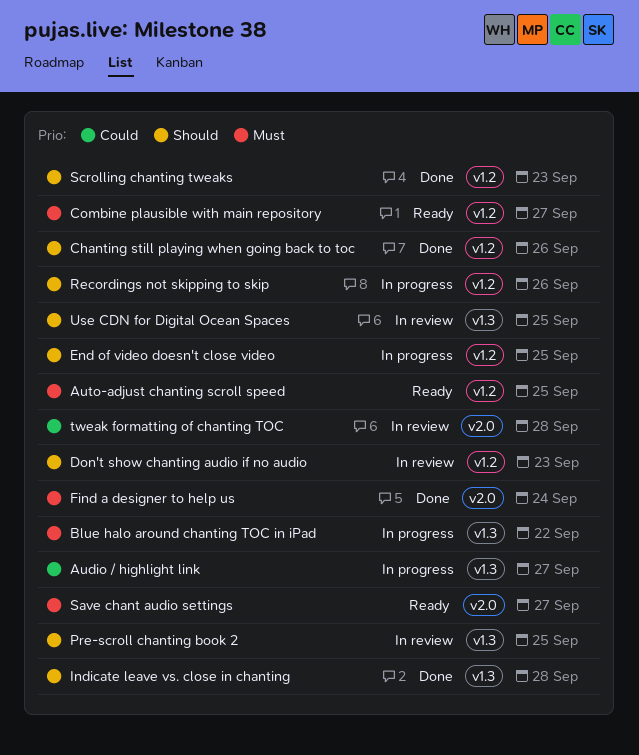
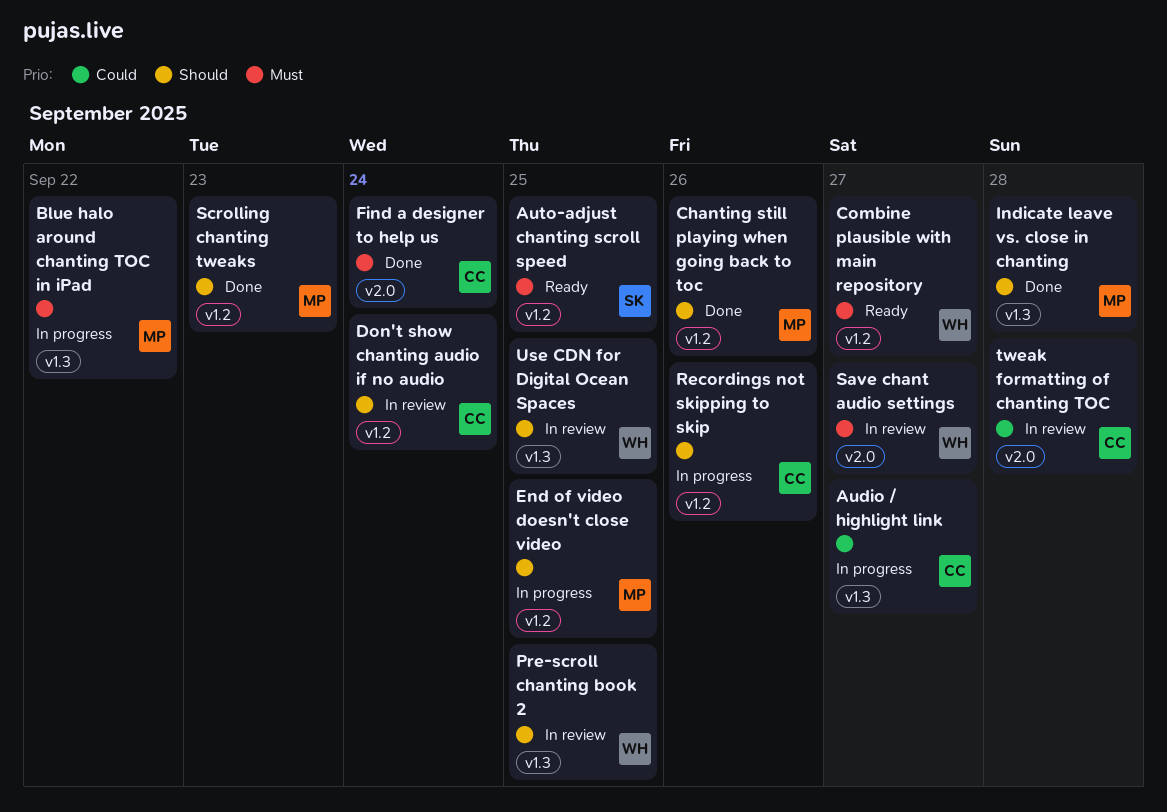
Don't show chanting audio if no audio, due: Sep 23 -> Sep 24
Save chant audio settings, status: Ready -> In review

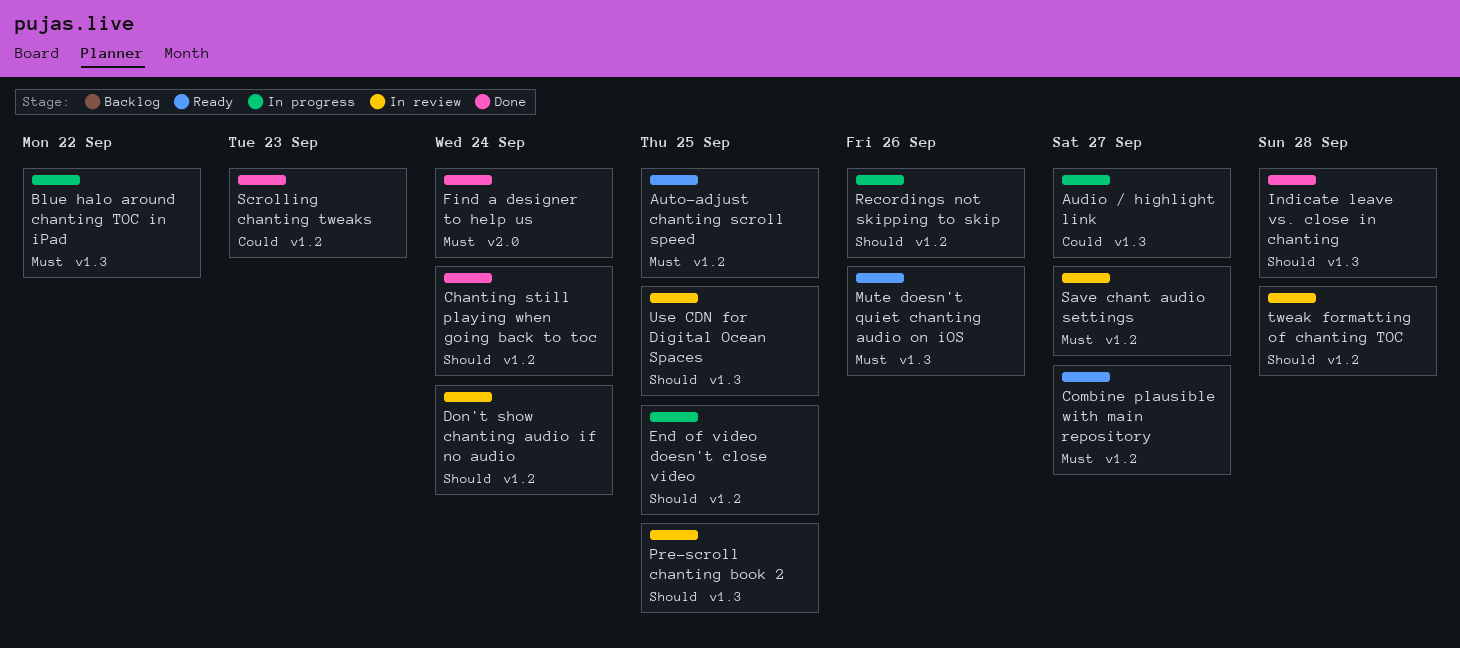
Chanting still playing when going back to toc, due: Sep 26 -> Sep 24
Mute doesn't quiet chanting audio on iOS: none -> present
Save chant audio settings, label: v2.0 -> v1.2
Scrolling chanting tweaks, priority: Should -> Could
tweak formatting of chanting TOC, priority: Could -> Should
tweak formatting of chanting TOC, label: v2.0 -> v1.2

